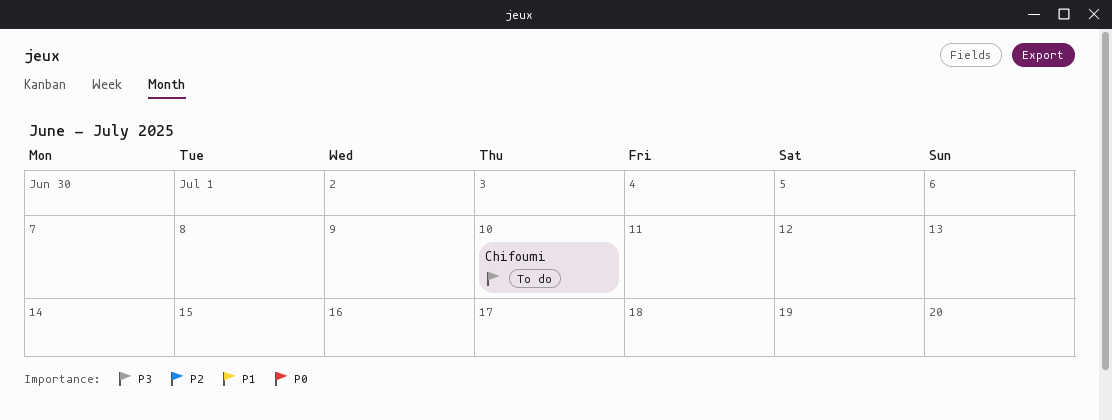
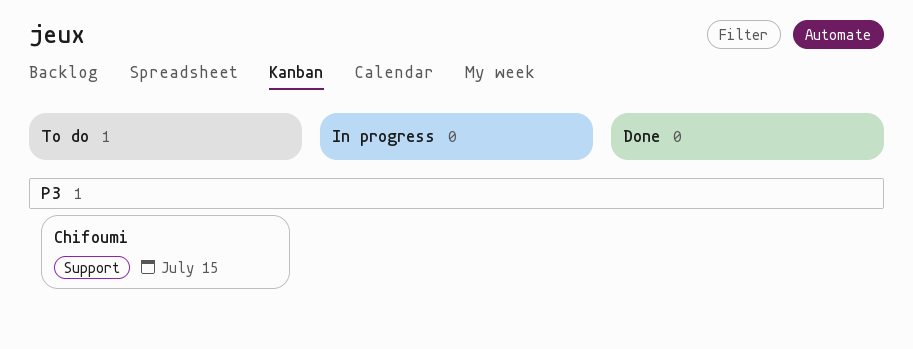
Chifoumi, due: Jul 10 -> Jul 15

